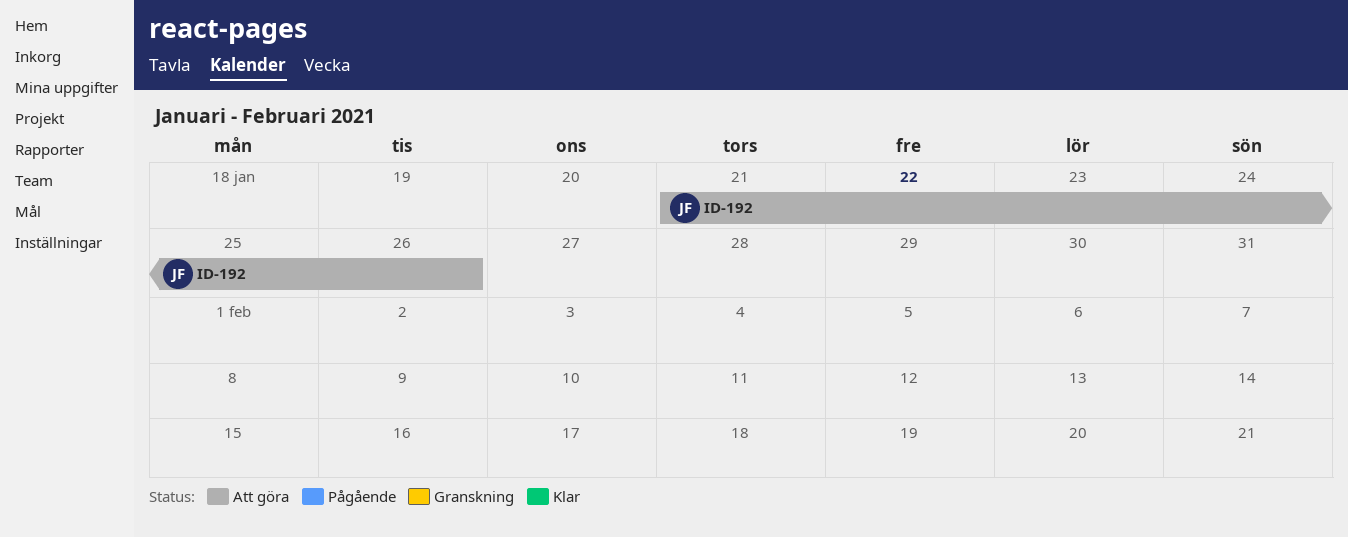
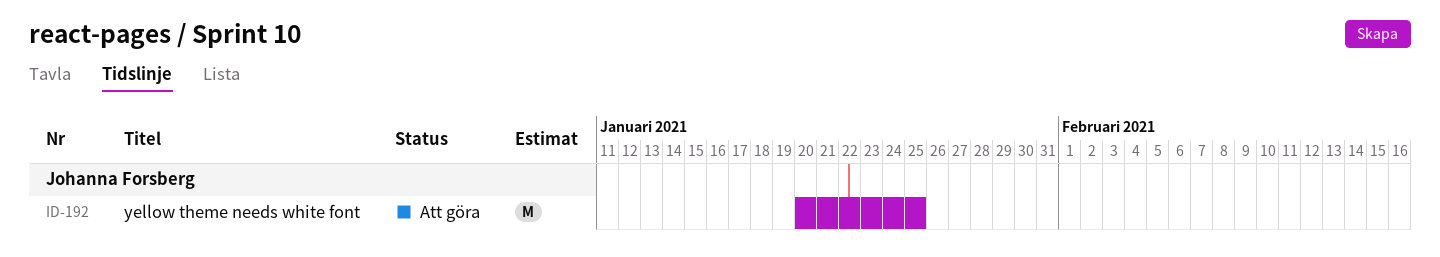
ID-192, start: Jan 21 -> Jan 20
ID-192, due: Jan 26 -> Jan 25

